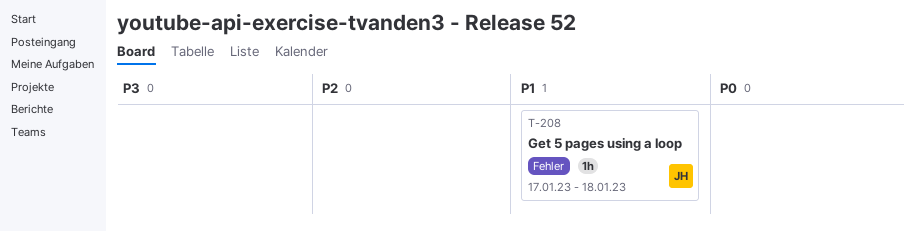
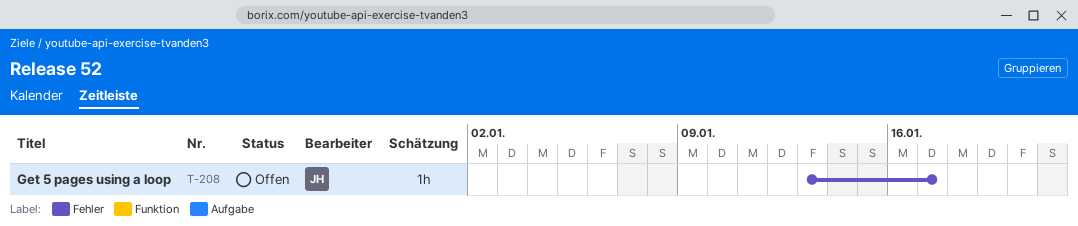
T-208, start: Jan 17 -> Jan 13
T-208, due: Jan 18 -> Jan 17

